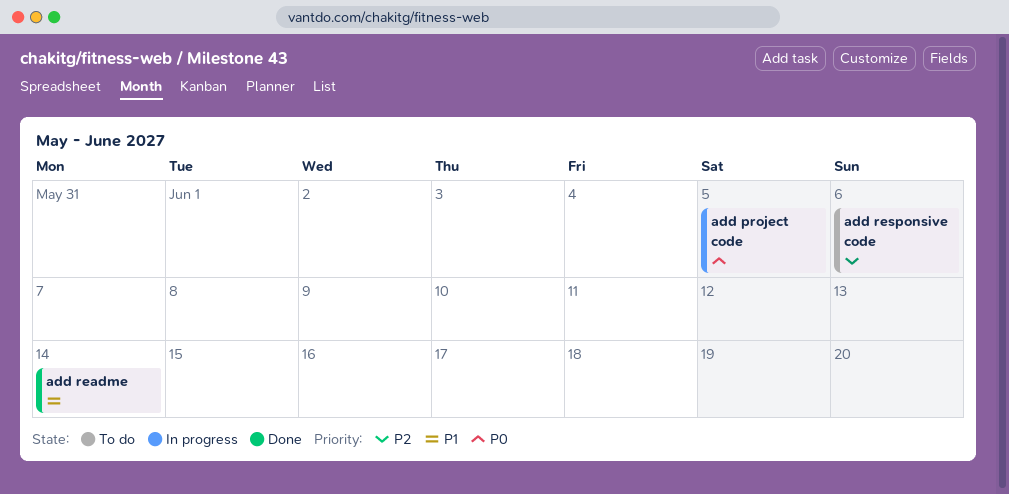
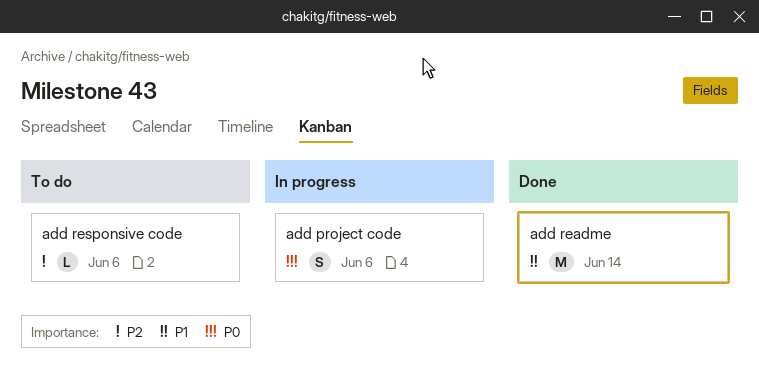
add project code, due: Jun 5 -> Jun 6

